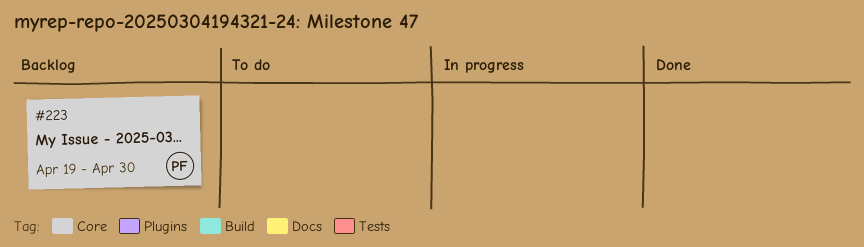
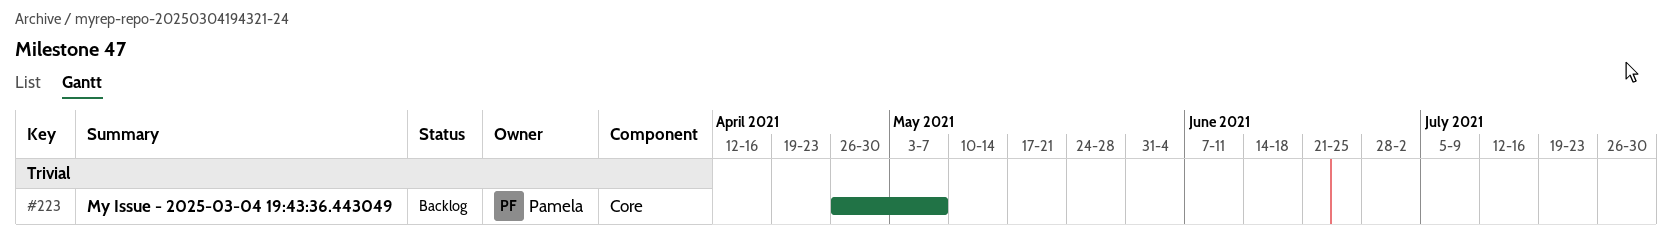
#223, start: Apr 19 -> Apr 26
#223, due: Apr 30 -> May 7

